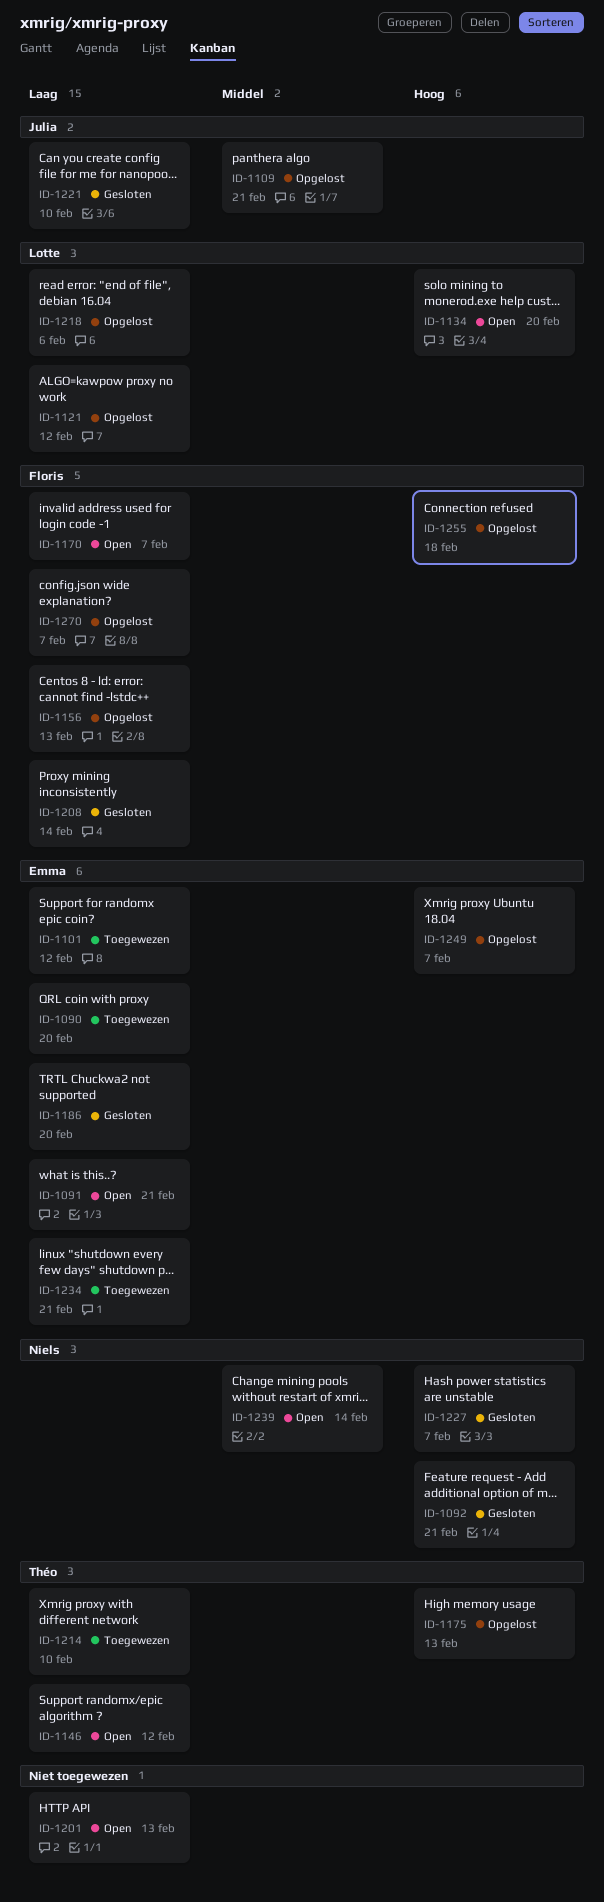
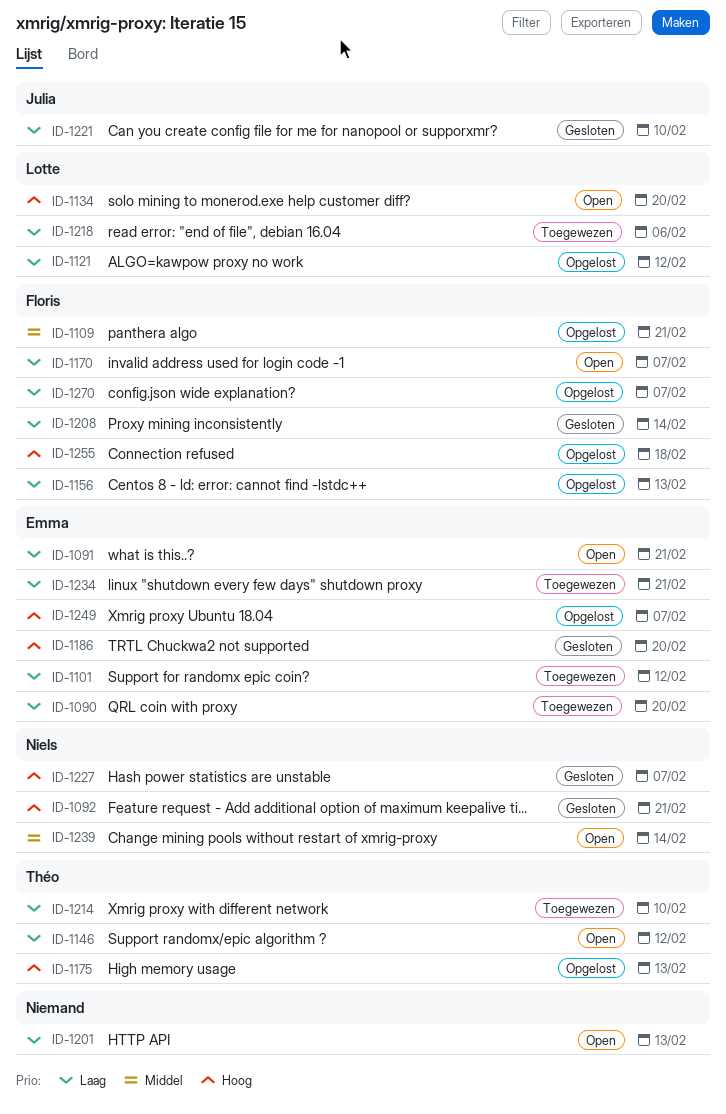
ID-1109, owner: Julia -> Floris
ID-1186, priority: Laag -> Hoog
ID-1218, status: Opgelost -> Toegewezen

